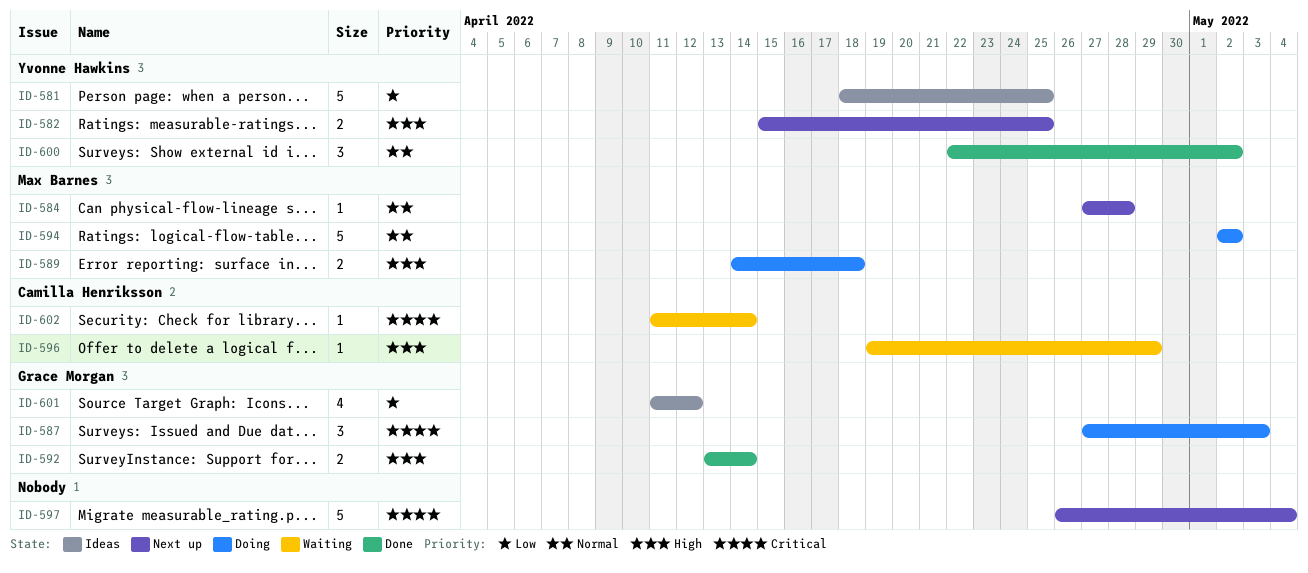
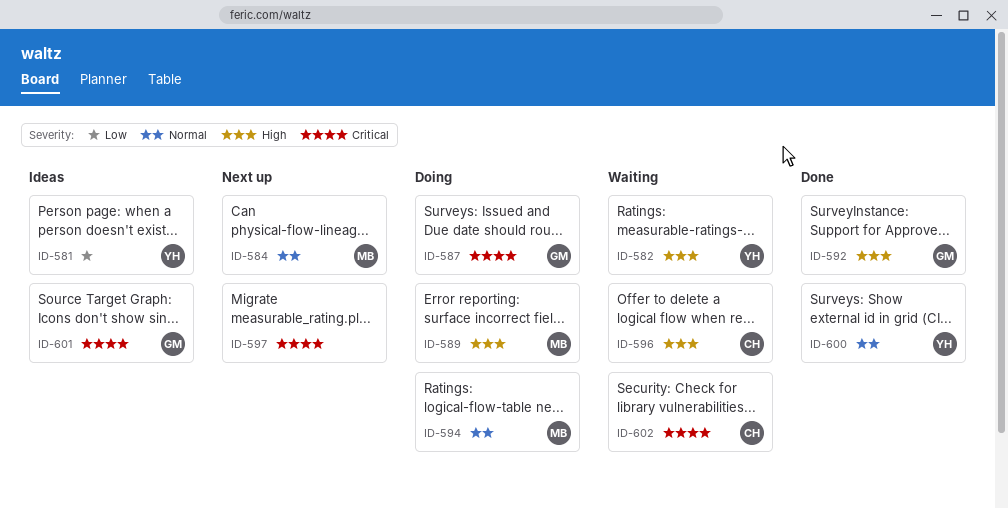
ID-582, status: Next up -> Waiting
ID-601, priority: Low -> Critical

